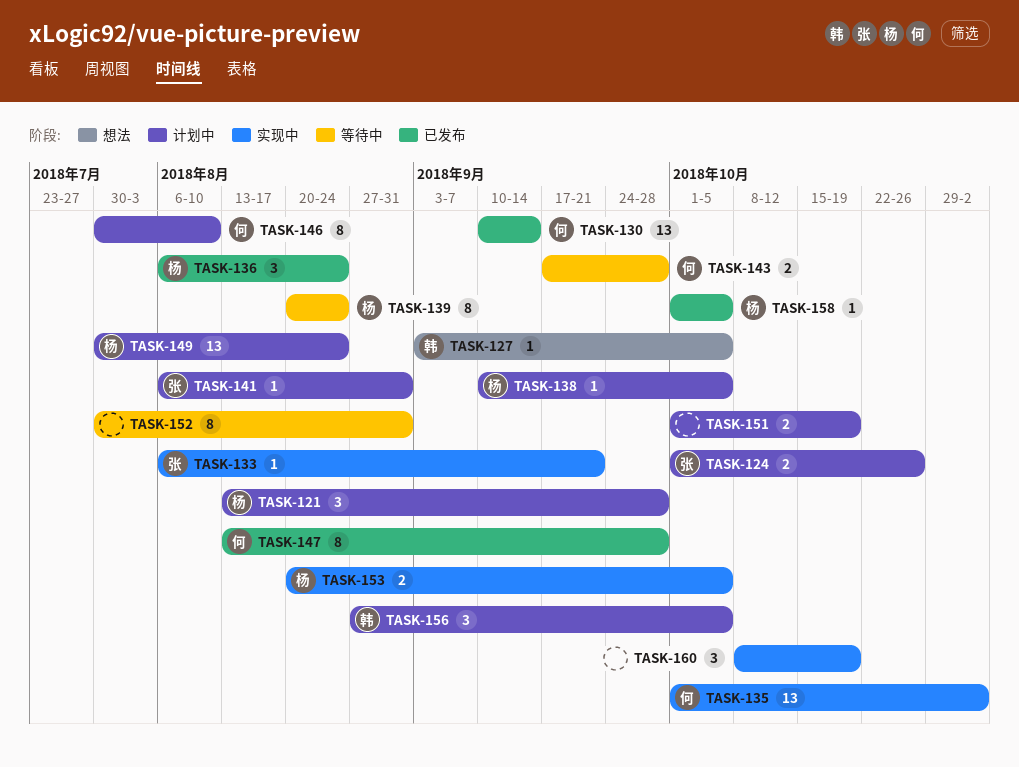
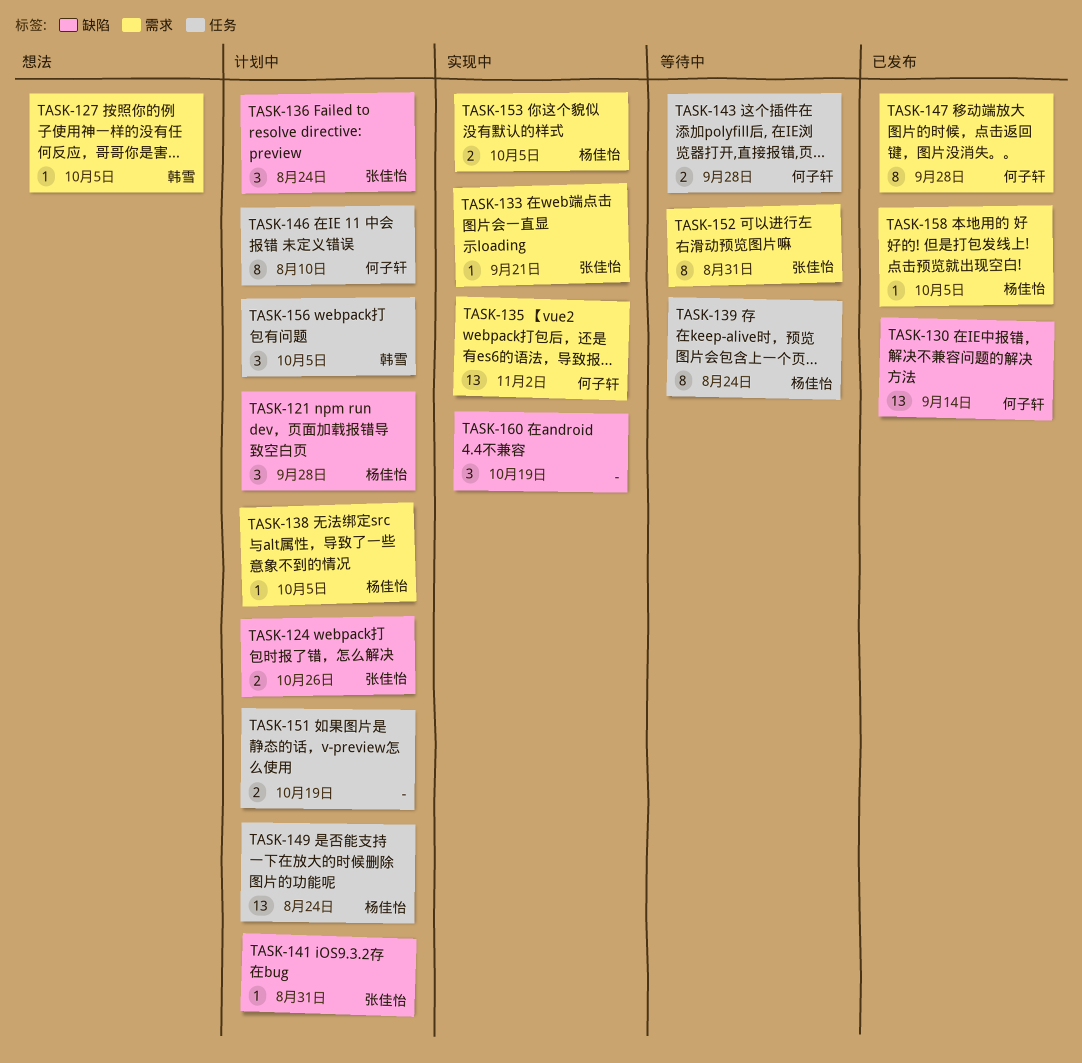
TASK-136, status: 已发布 -> 计划中
TASK-136, owner: 杨佳怡 -> 张佳怡
TASK-152, owner: none -> 张佳怡

